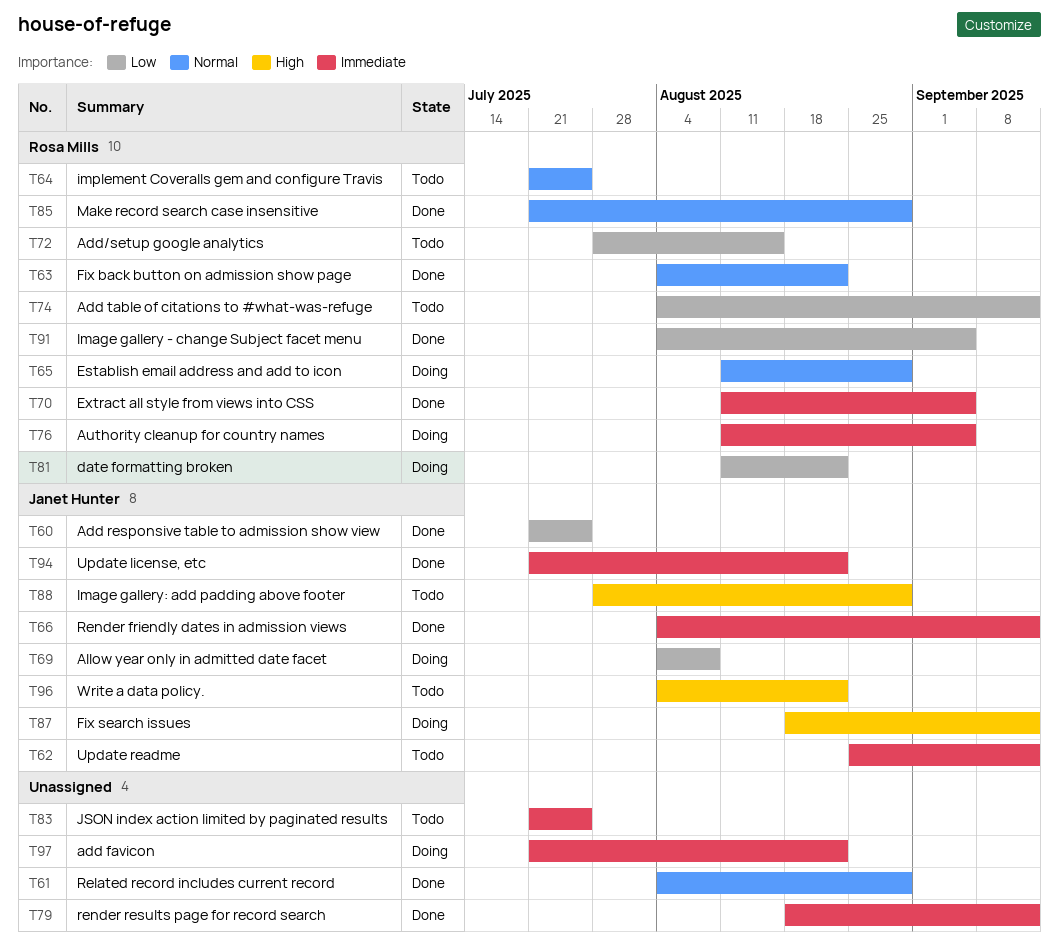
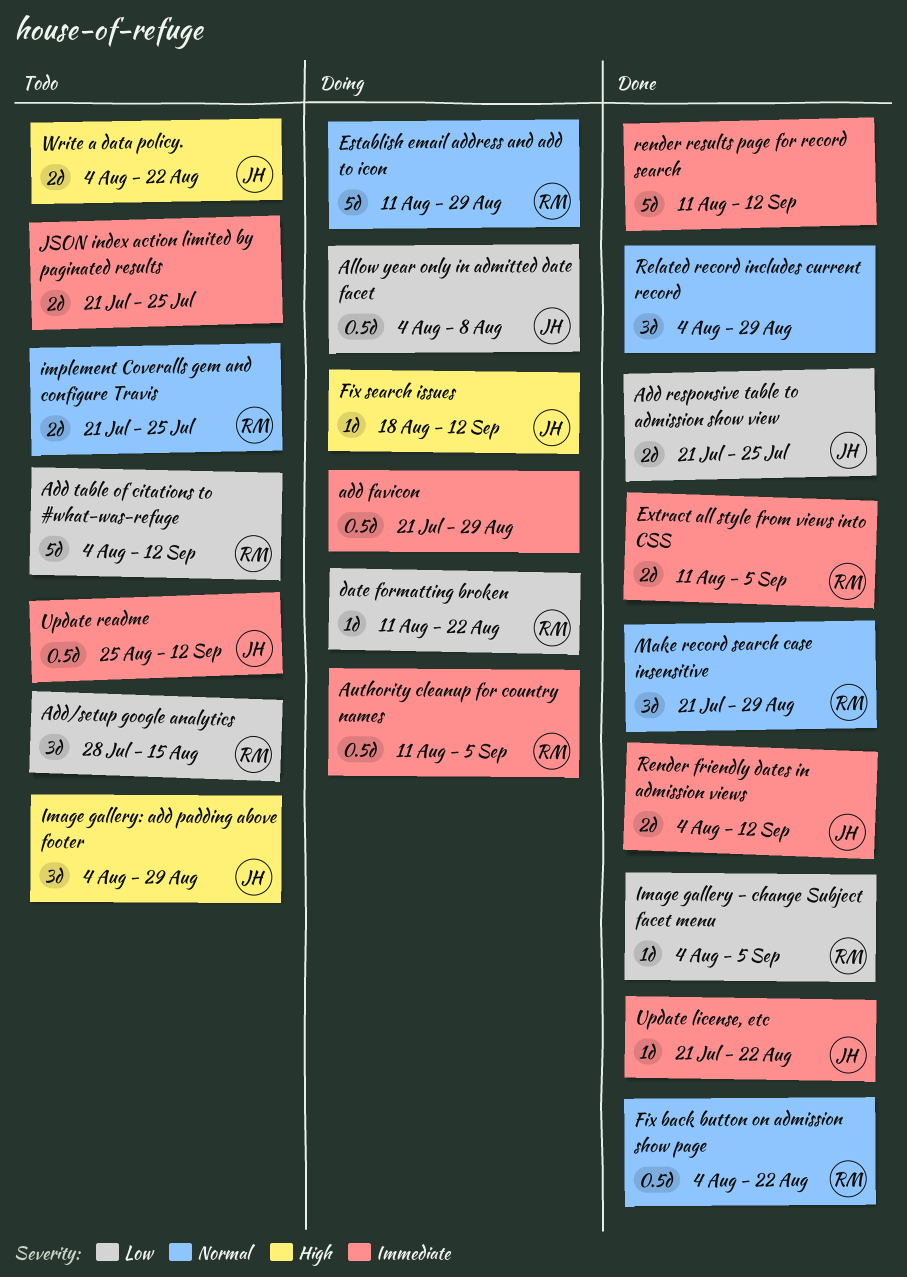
add favicon, due: Aug 22 -> Aug 29
Image gallery: add padding above footer, start: Jul 28 -> Aug 4
render results page for record search, start: Aug 18 -> Aug 11

